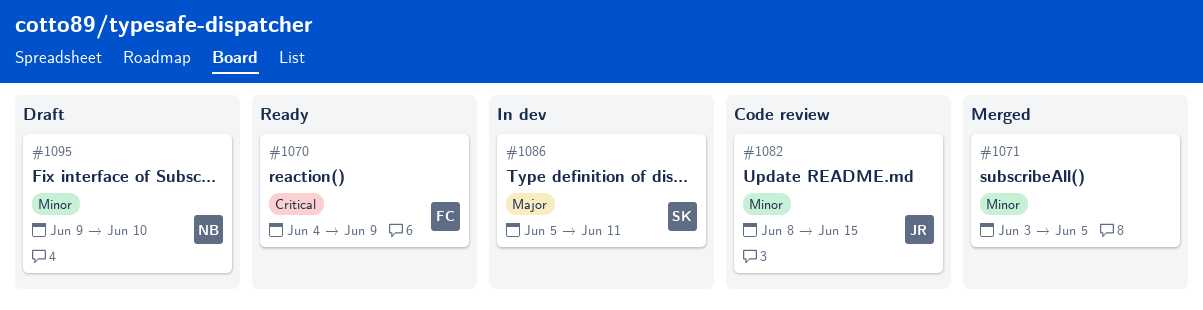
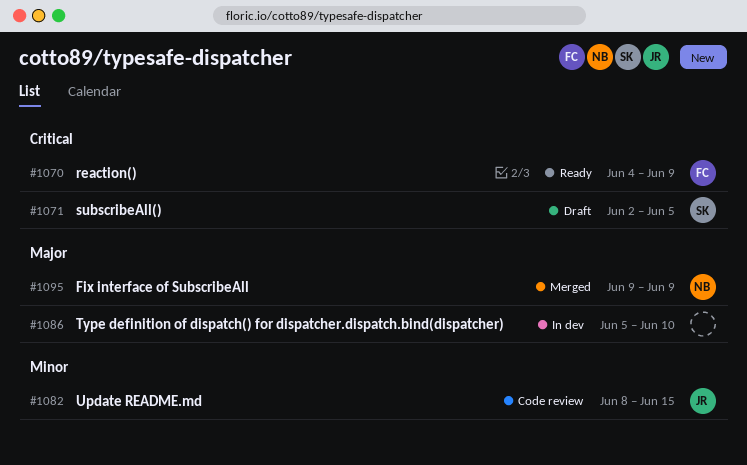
#1071, status: Merged -> Draft
#1071, owner: none -> SK
#1071, priority: Minor -> Critical
#1071, start: Jun 3 -> Jun 2
#1086, owner: SK -> none
#1086, due: Jun 11 -> Jun 10
#1095, status: Draft -> Merged
#1095, priority: Minor -> Major
#1095, due: Jun 10 -> Jun 9

